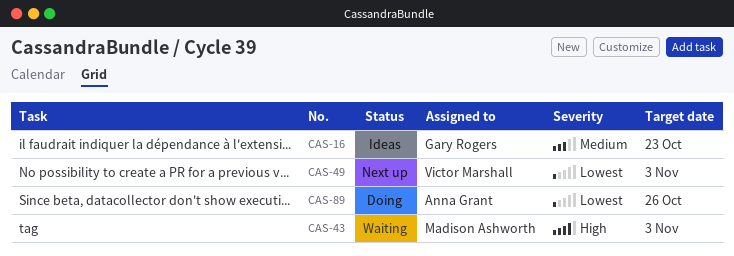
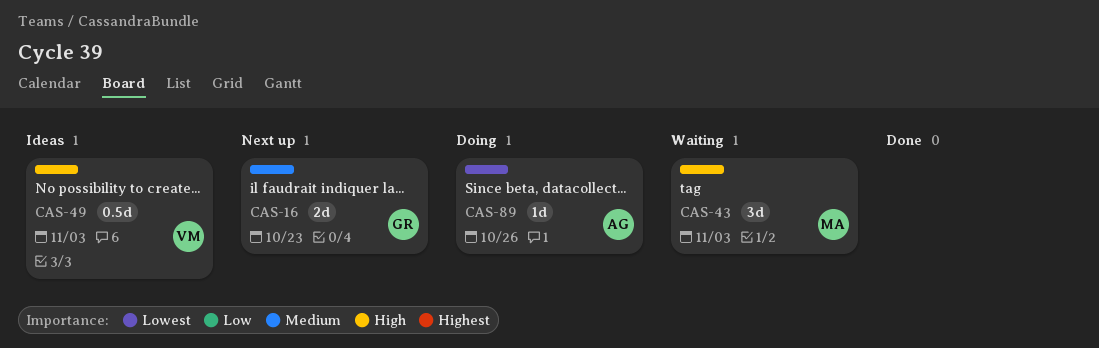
CAS-16, status: Ideas -> Next up
CAS-49, status: Next up -> Ideas
CAS-49, priority: Lowest -> High

